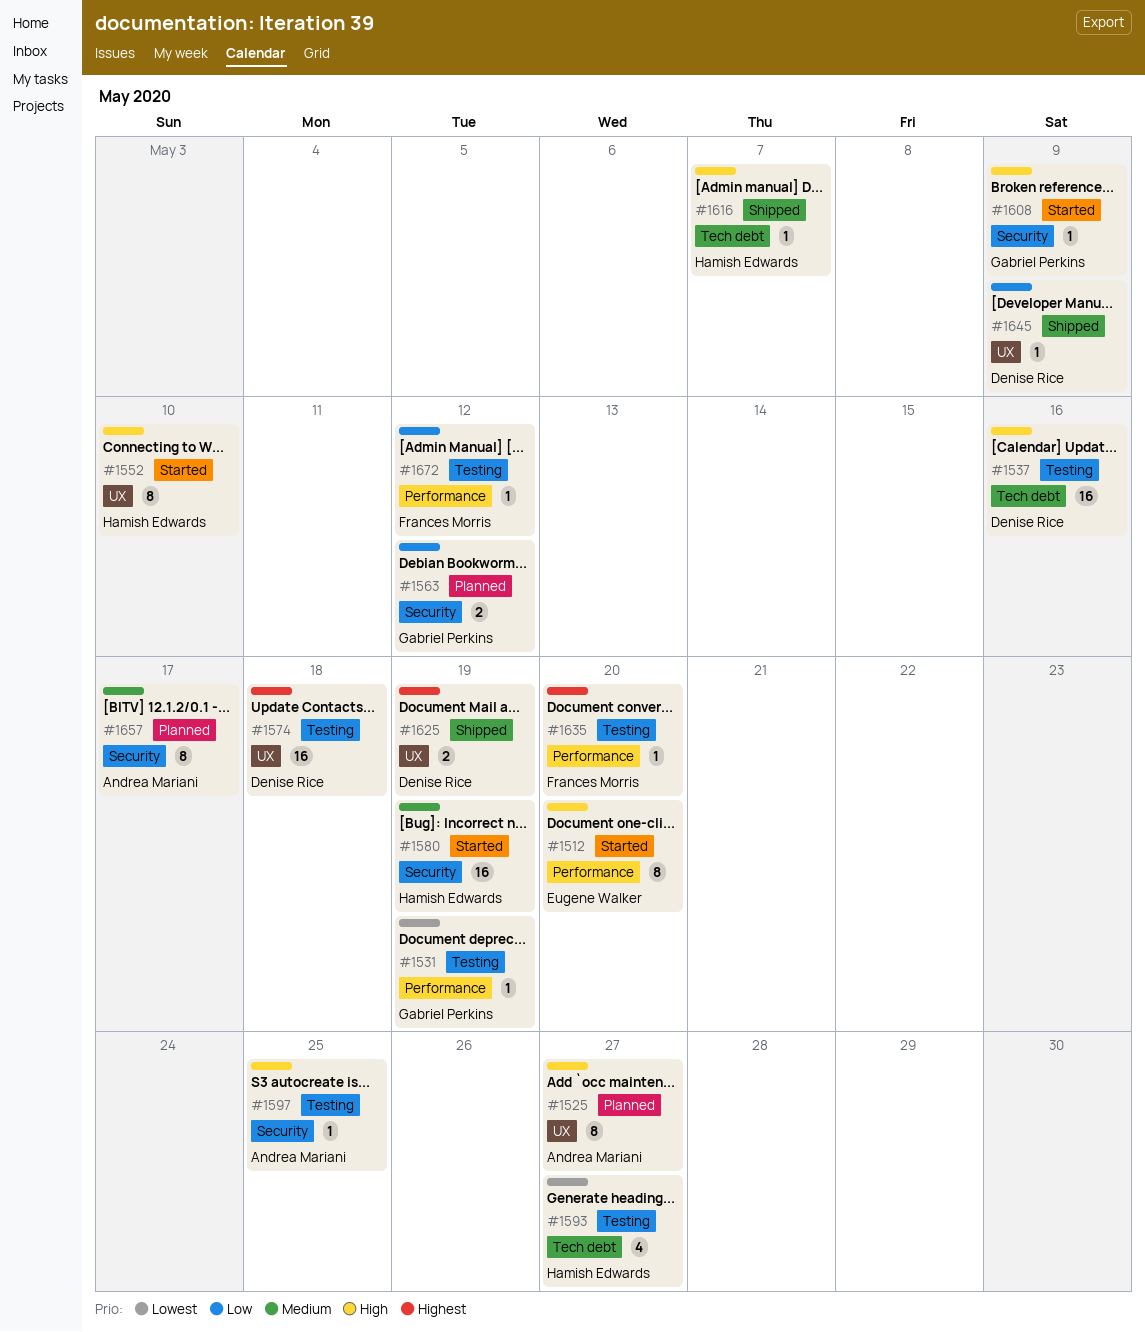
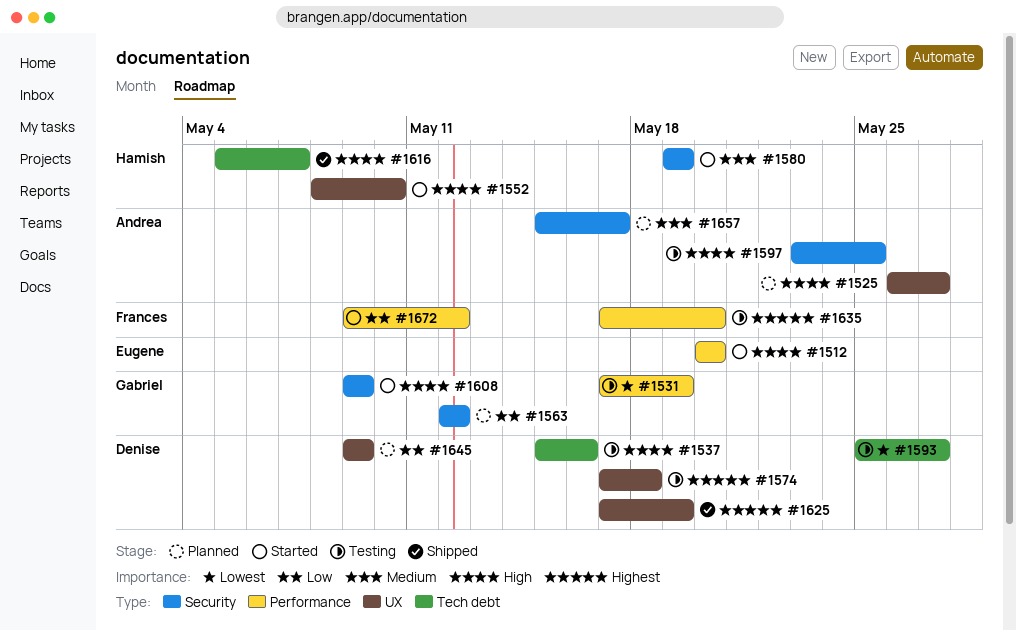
#1593, owner: Hamish Edwards -> Denise Rice
#1645, status: Shipped -> Planned
#1672, status: Testing -> Started

